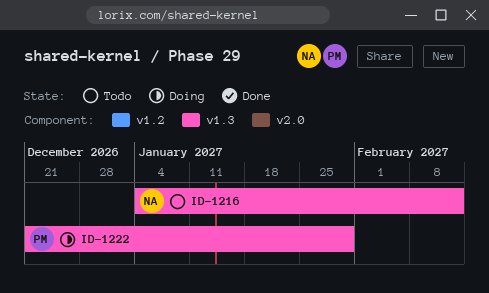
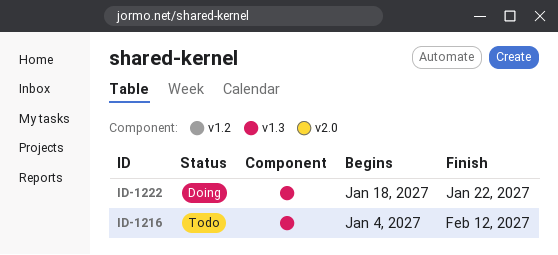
ID-1222, start: Dec 21 -> Jan 18
ID-1222, due: Jan 29 -> Jan 22

